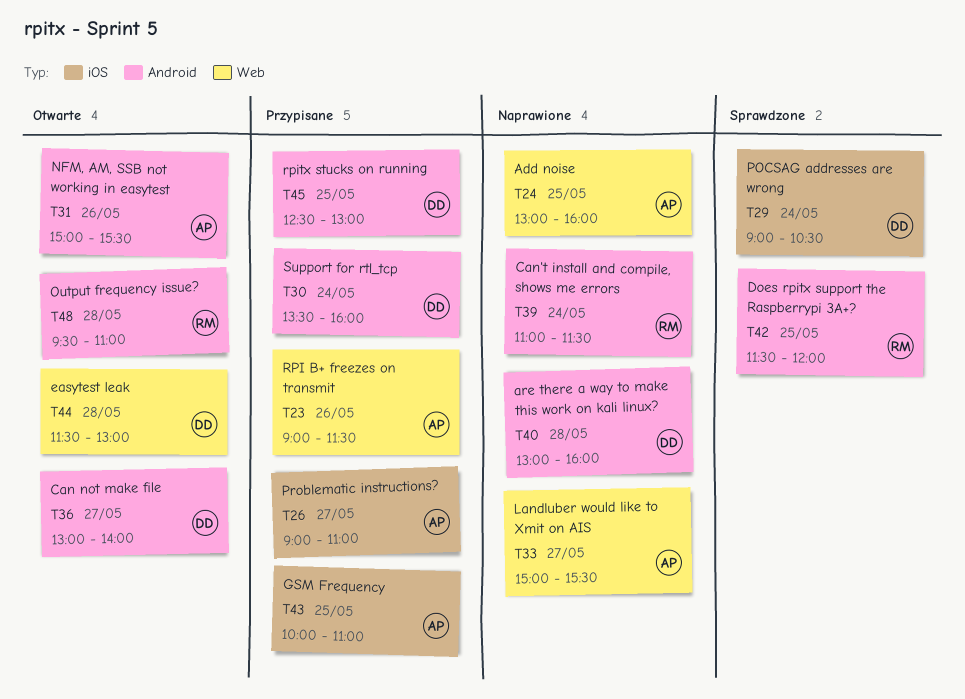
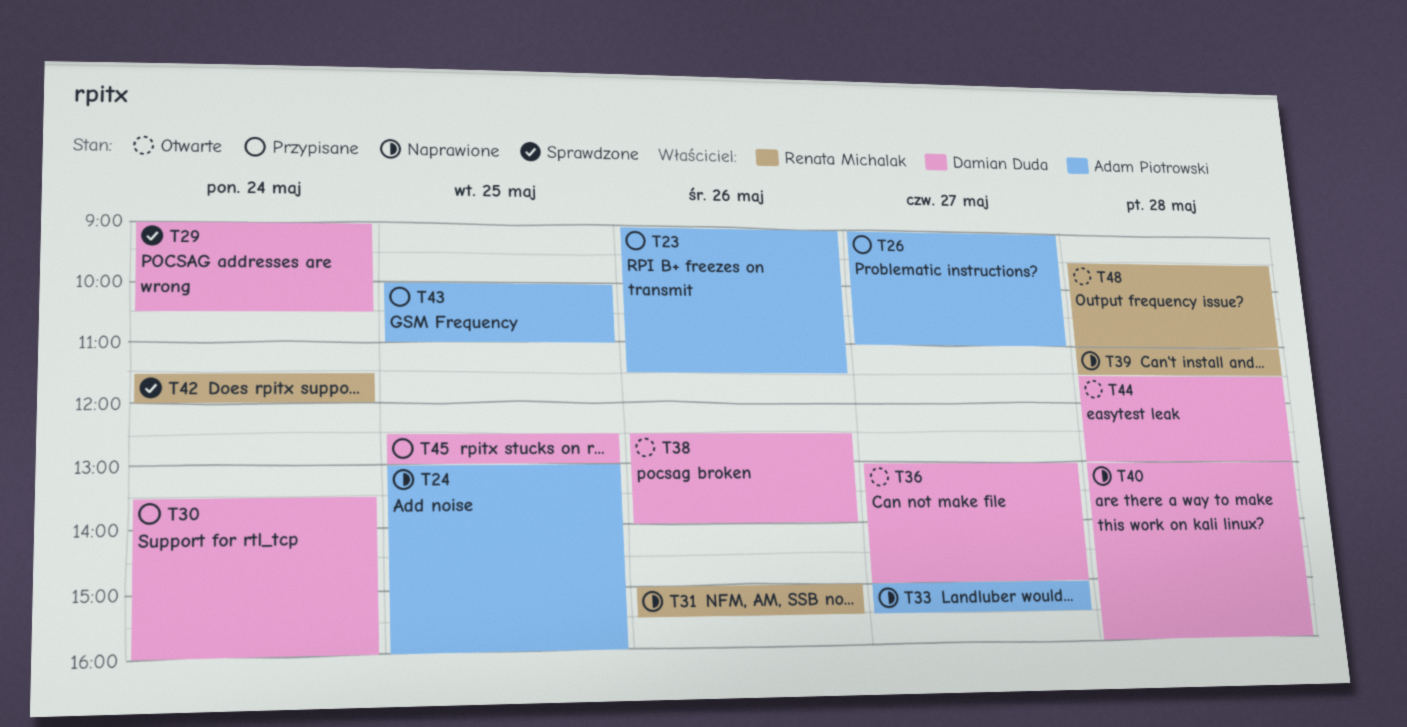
T31, status: Otwarte -> Naprawione
T31, owner: Adam Piotrowski -> Renata Michalak
T36, ends: 14:00 -> 15:00
T38: none -> present
T39, day: May 24 -> May 28
T42, day: May 25 -> May 24

